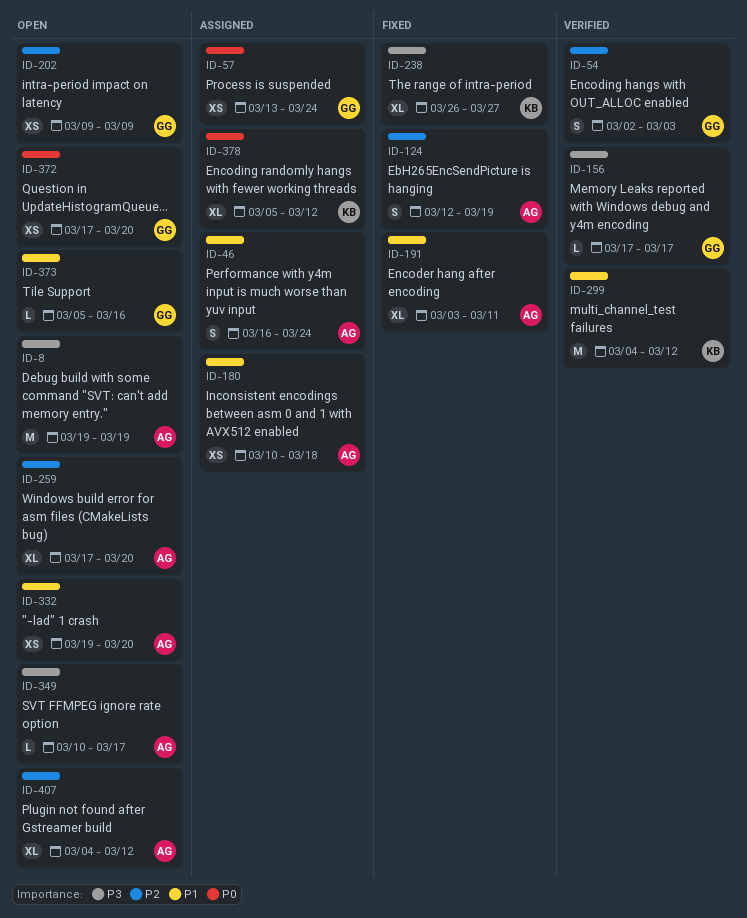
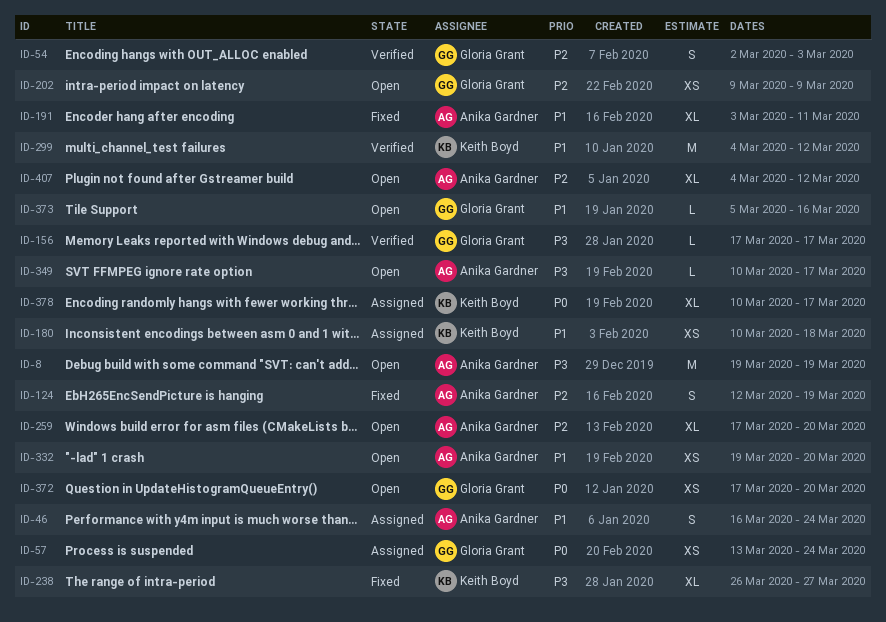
ID-180, owner: Anika Gardner -> Keith Boyd
ID-378, start: Mar 5 -> Mar 10
ID-378, due: Mar 12 -> Mar 17

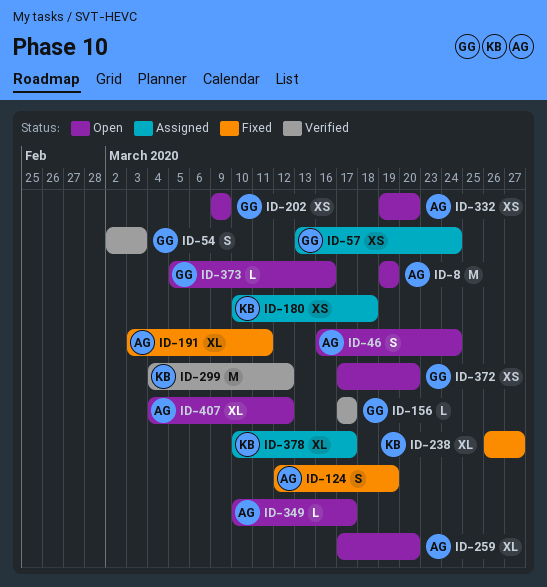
ID-46, status: Assigned -> Open

